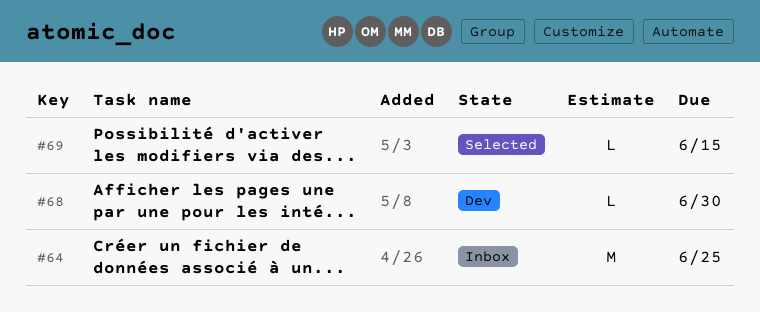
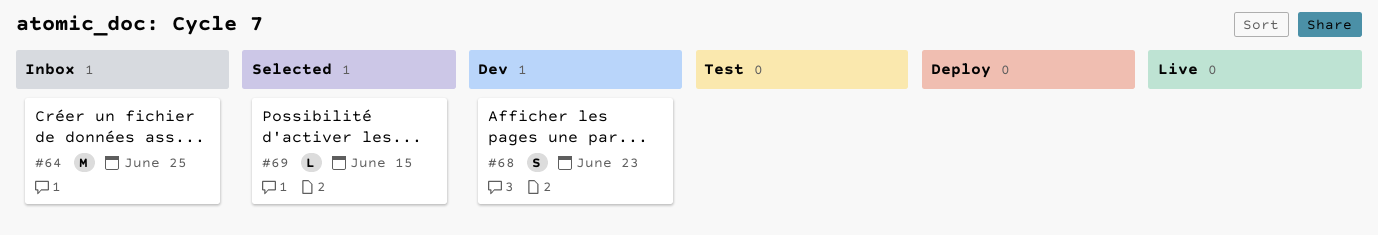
#68, estimate: L -> S
#68, due: Jun 30 -> Jun 23

